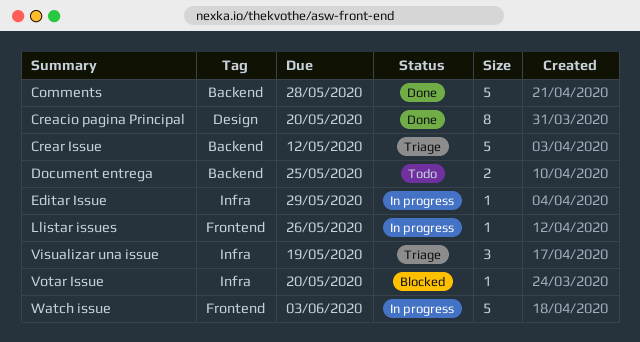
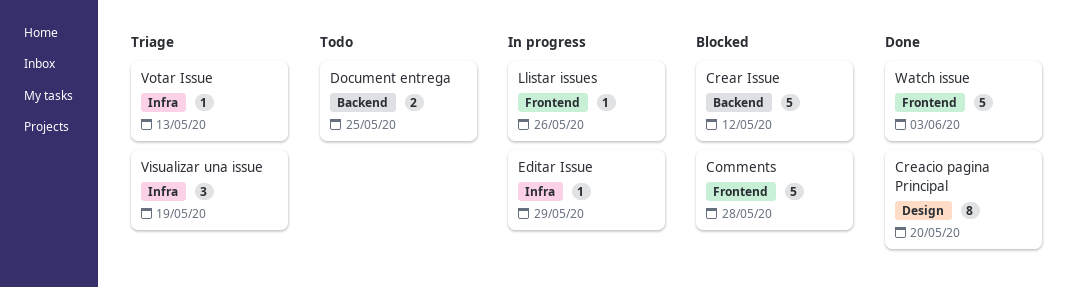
Comments, status: Done -> Blocked
Comments, label: Backend -> Frontend
Crear Issue, status: Triage -> Blocked
Votar Issue, status: Blocked -> Triage
Votar Issue, due: May 20 -> May 13
Watch issue, status: In progress -> Done

